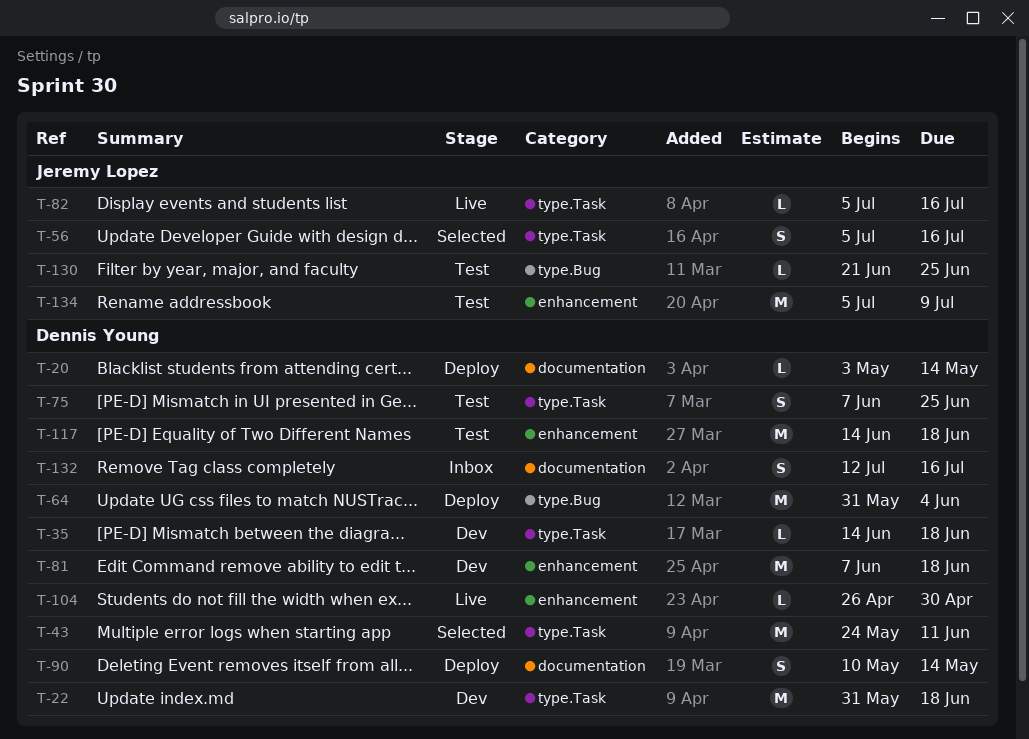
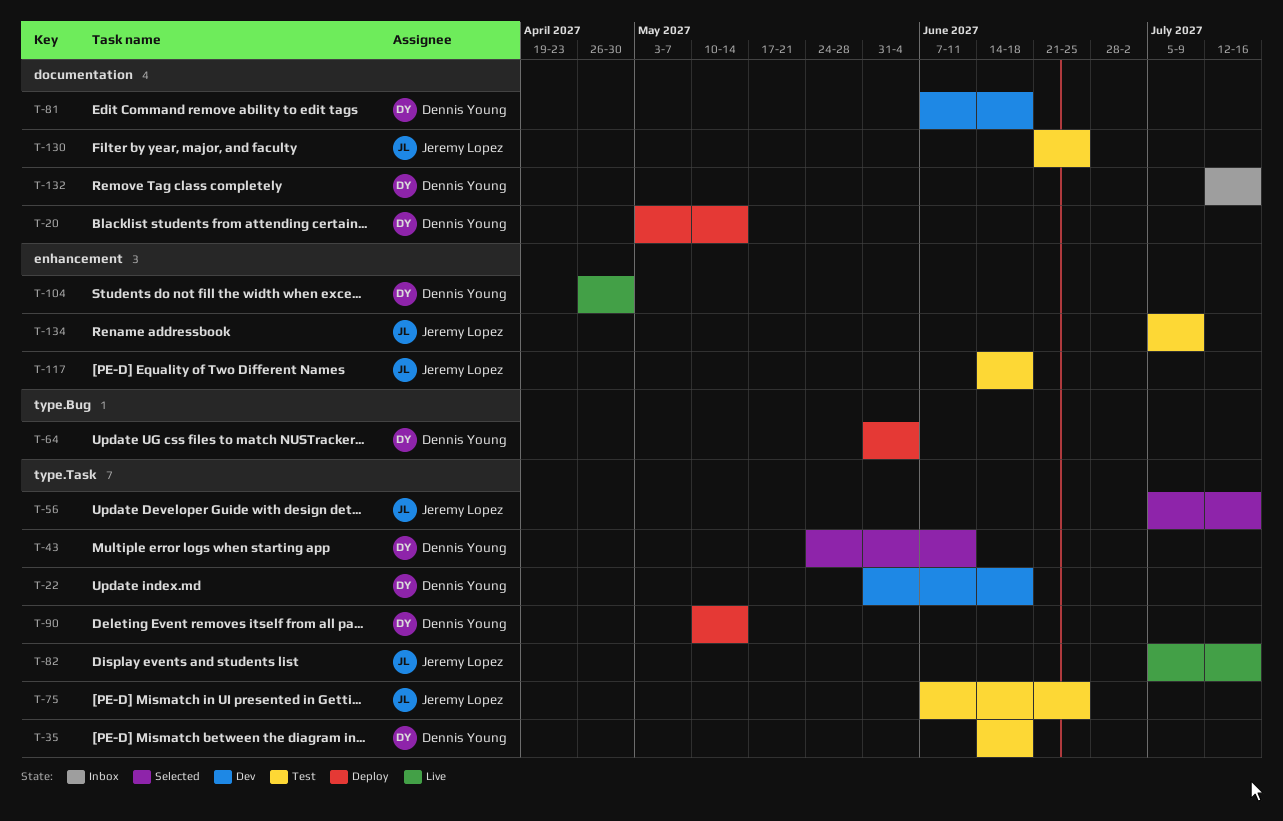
T-35, status: Dev -> Test
T-75, owner: Dennis Young -> Jeremy Lopez
T-81, label: enhancement -> documentation
T-90, label: documentation -> type.Task
T-117, owner: Dennis Young -> Jeremy Lopez
T-130, label: type.Bug -> documentation

